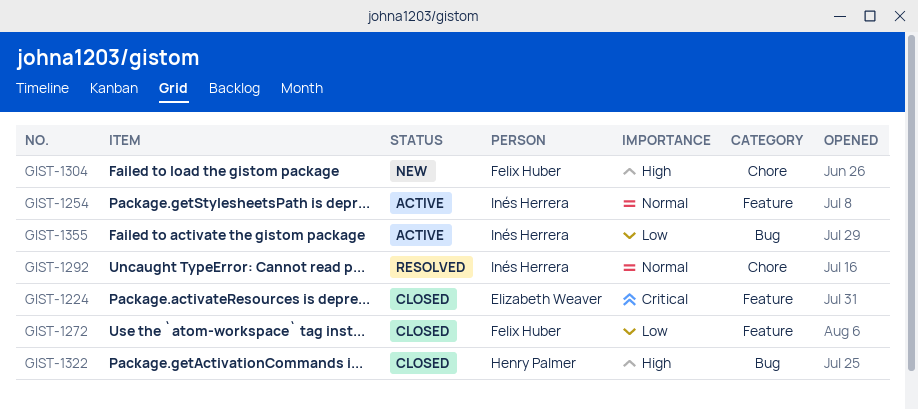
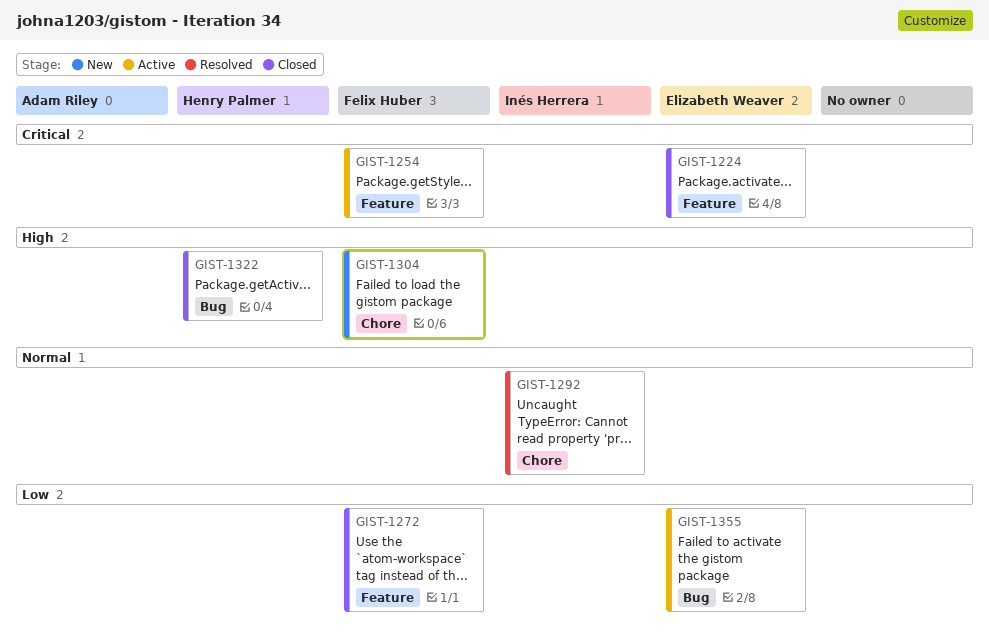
GIST-1254, owner: Inés Herrera -> Felix Huber
GIST-1254, priority: Normal -> Critical
GIST-1355, owner: Inés Herrera -> Elizabeth Weaver

